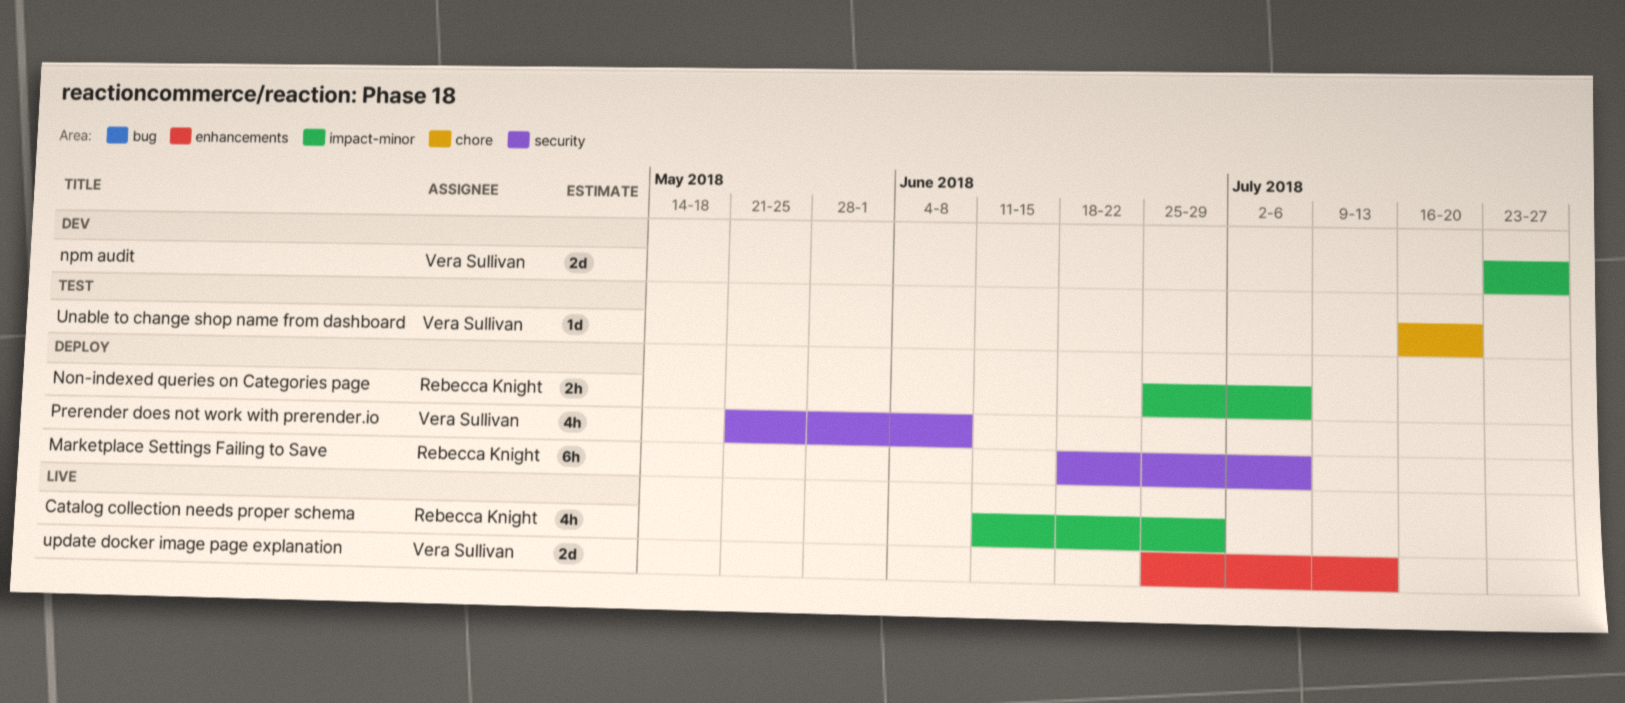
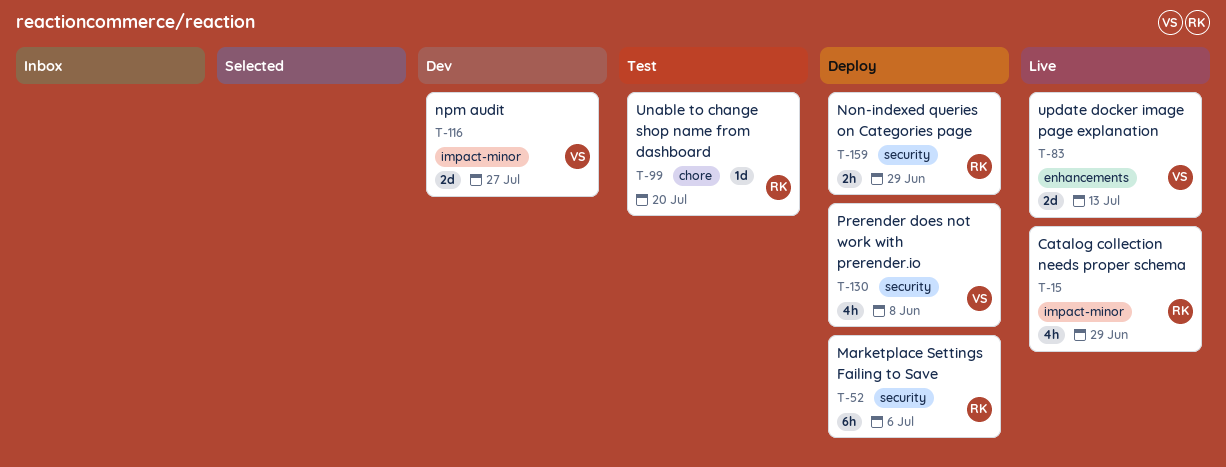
Non-indexed queries on Categories page, label: impact-minor -> security
Non-indexed queries on Categories page, due: Jul 6 -> Jun 29
Unable to change shop name from dashboard, owner: Vera Sullivan -> Rebecca Knight

